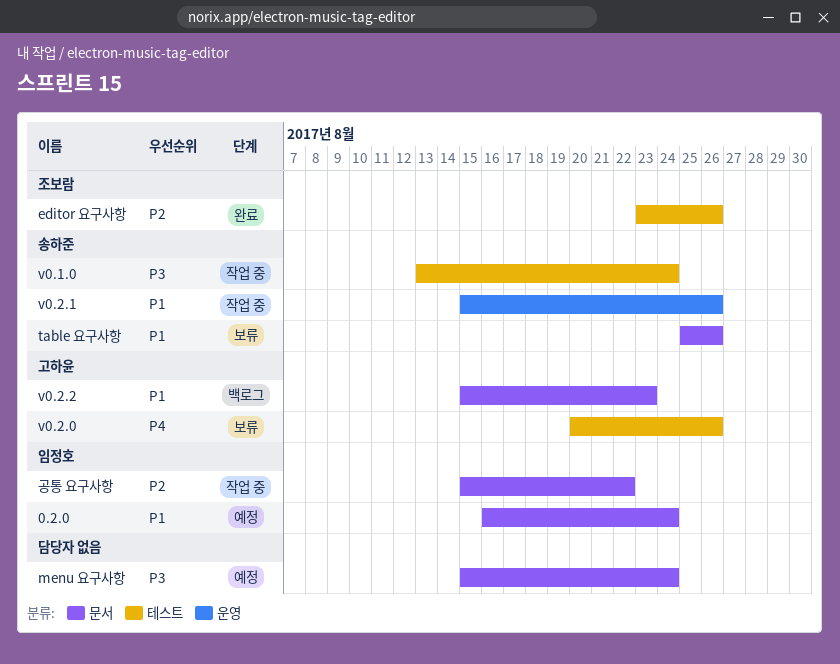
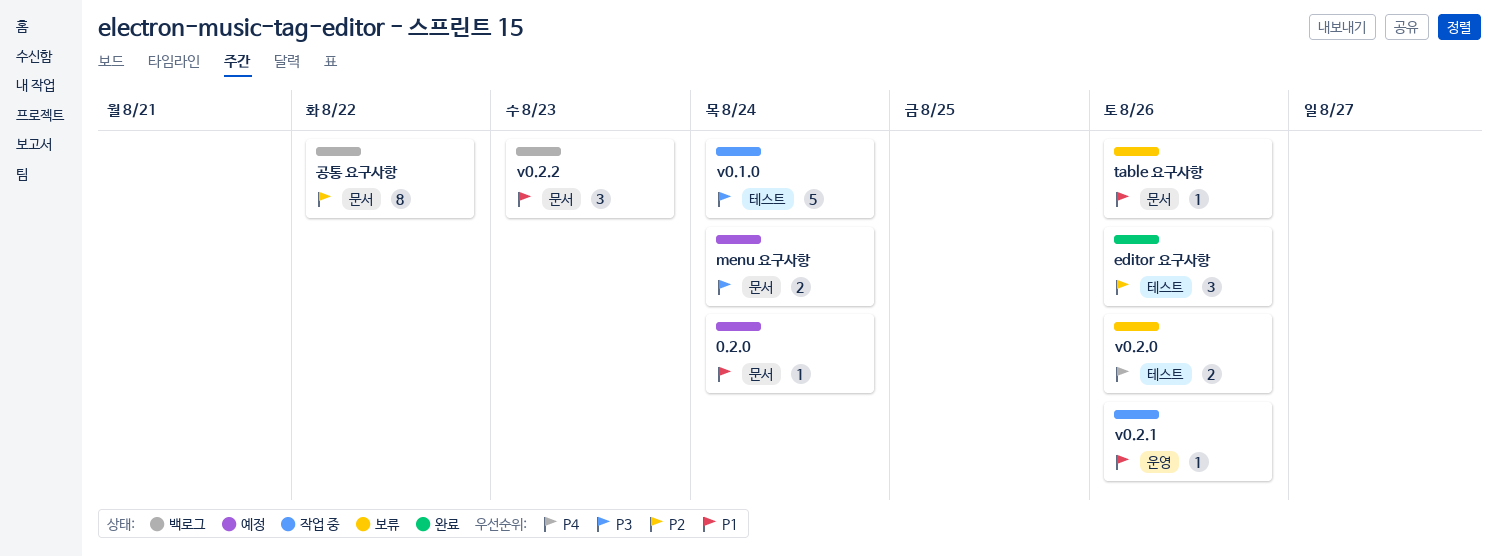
공통 요구사항, status: 작업 중 -> 백로그

